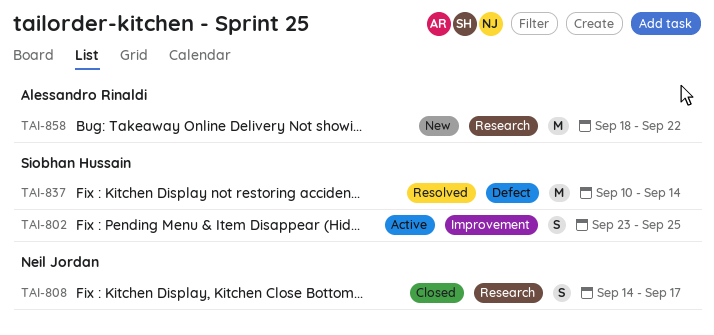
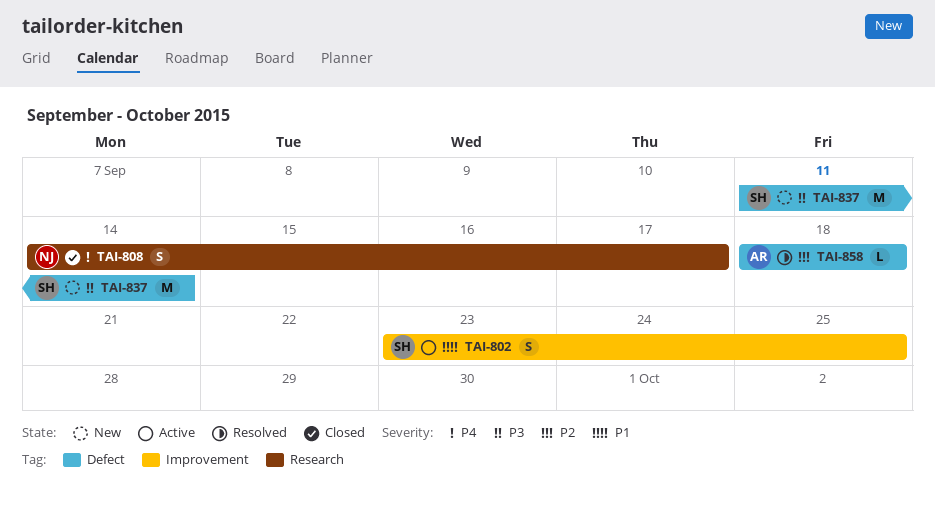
TAI-837, status: Resolved -> New
TAI-837, start: Sep 10 -> Sep 11
TAI-858, status: New -> Resolved
TAI-858, label: Research -> Defect
TAI-858, estimate: M -> L
TAI-858, due: Sep 22 -> Sep 18

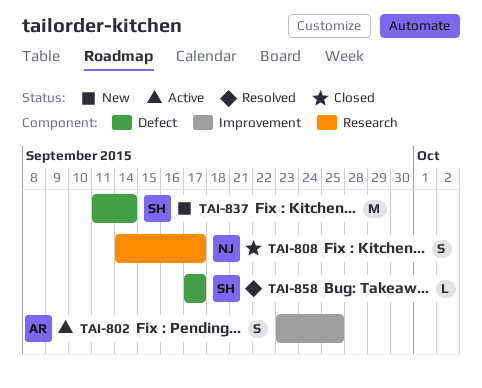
TAI-802, owner: SH -> AR
TAI-858, owner: AR -> SH
TAI-858, start: Sep 18 -> Sep 17
TAI-858, due: Sep 18 -> Sep 17

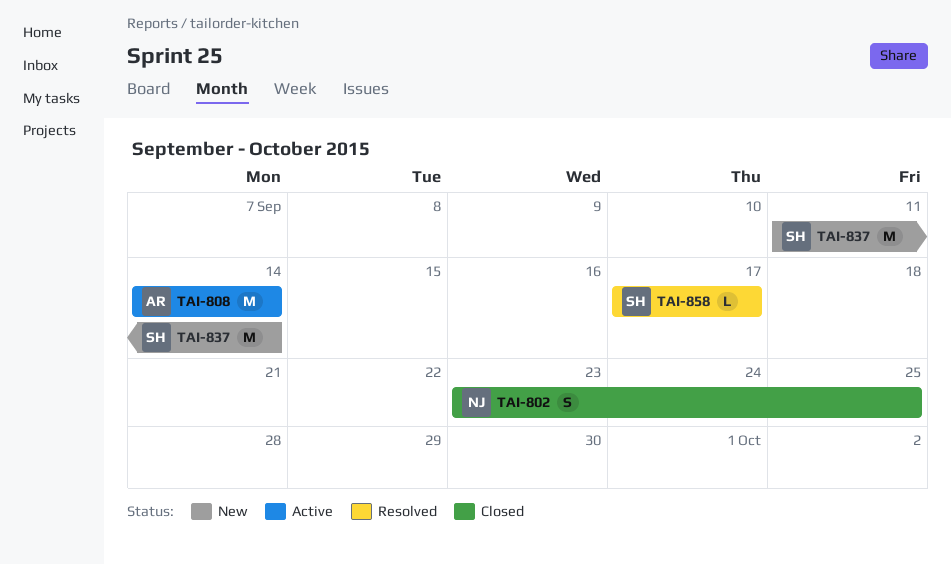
TAI-802, status: Active -> Closed
TAI-802, owner: AR -> NJ
TAI-808, status: Closed -> Active
TAI-808, owner: NJ -> AR
TAI-808, estimate: S -> M
TAI-808, due: Sep 17 -> Sep 14

